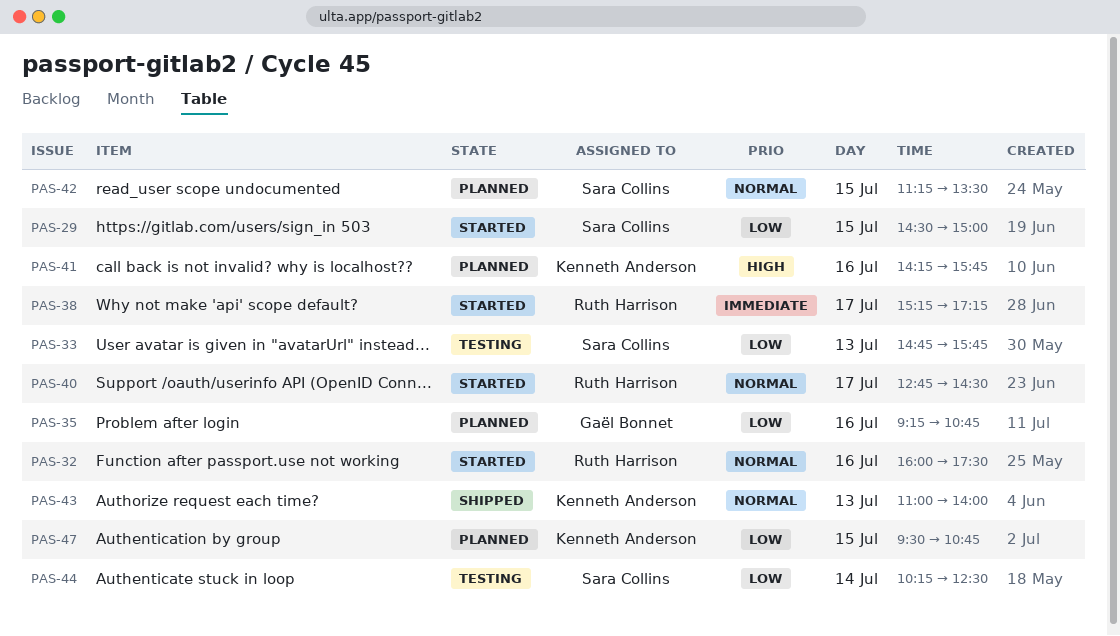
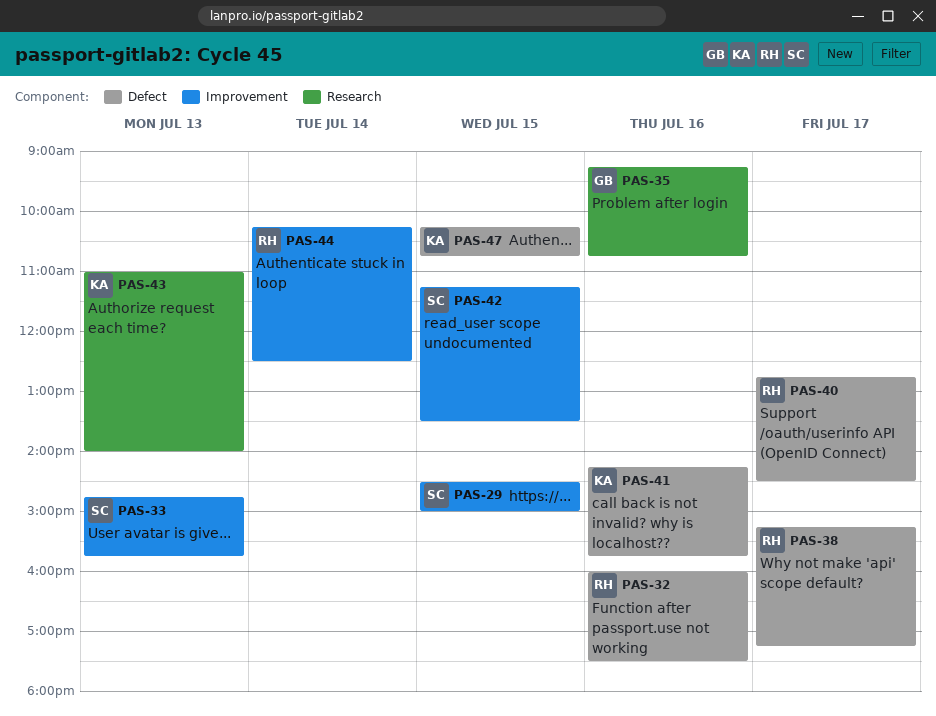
PAS-44, owner: Sara Collins -> Ruth Harrison
PAS-47, begins: 09:30 -> 10:15

